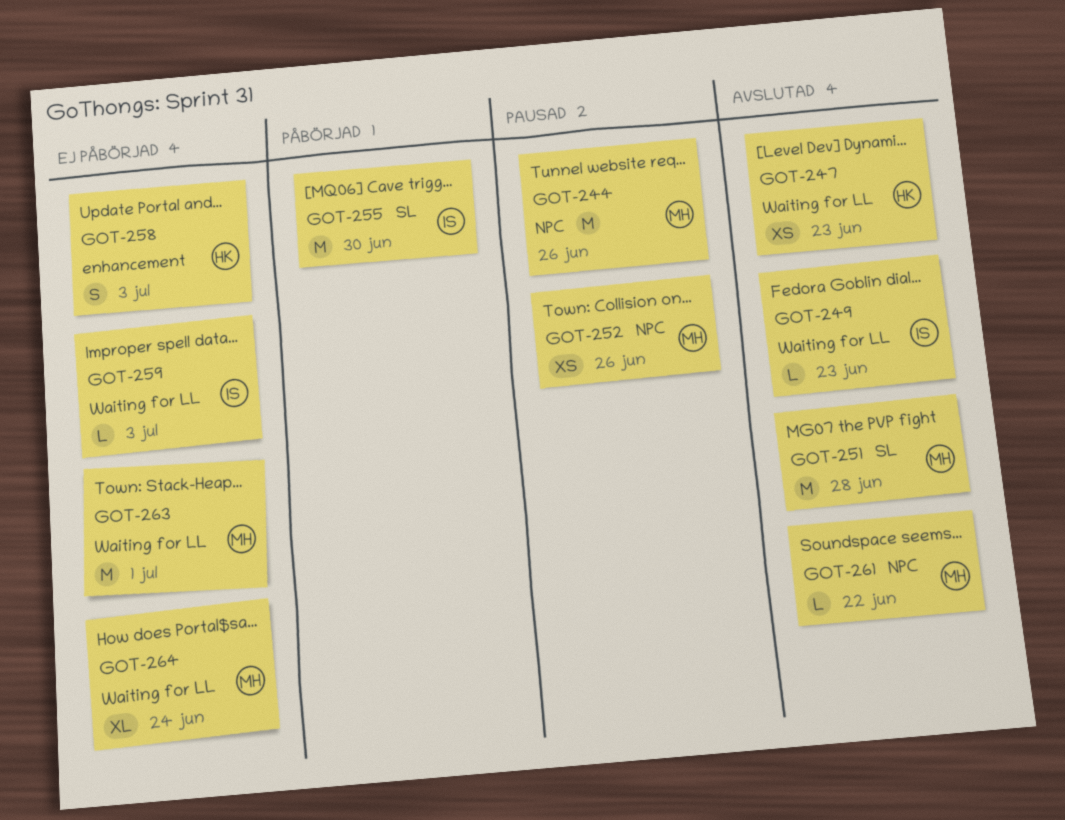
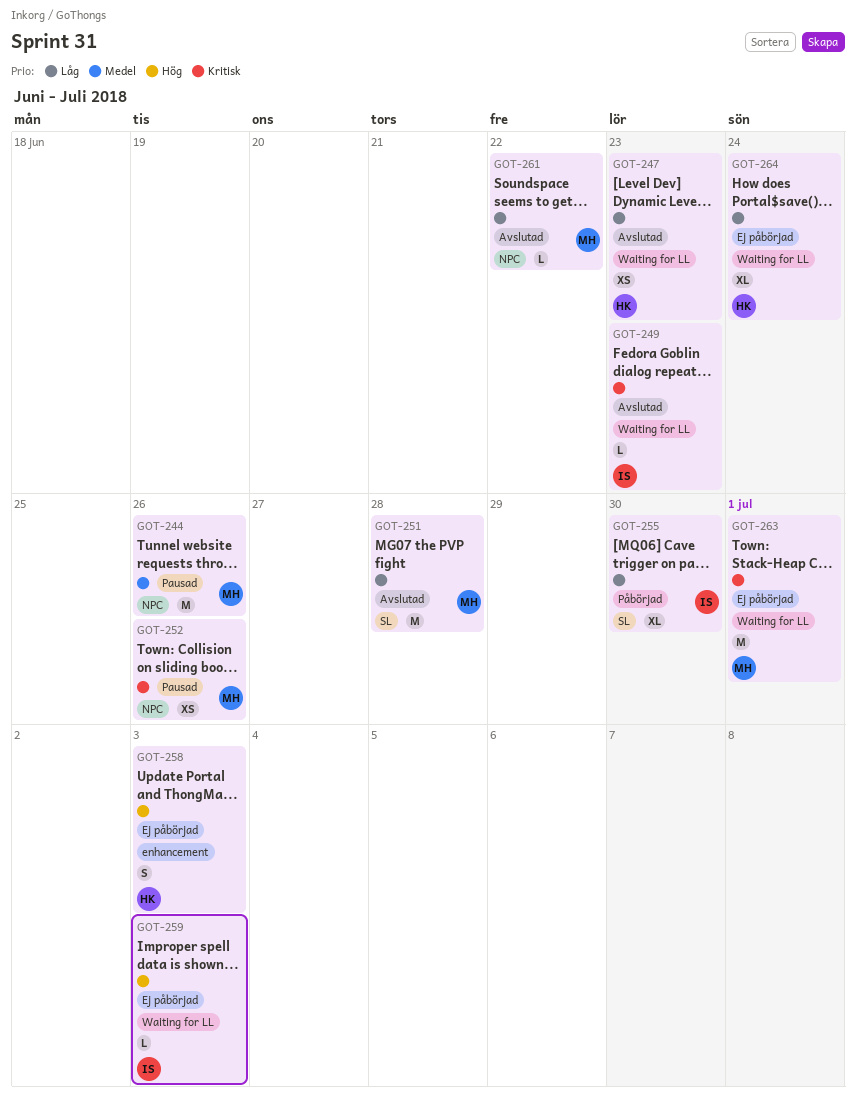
GOT-255, estimate: M -> XL
GOT-264, owner: MH -> HK

